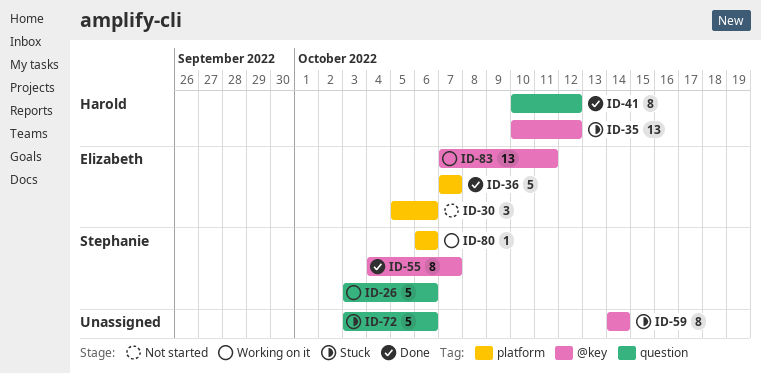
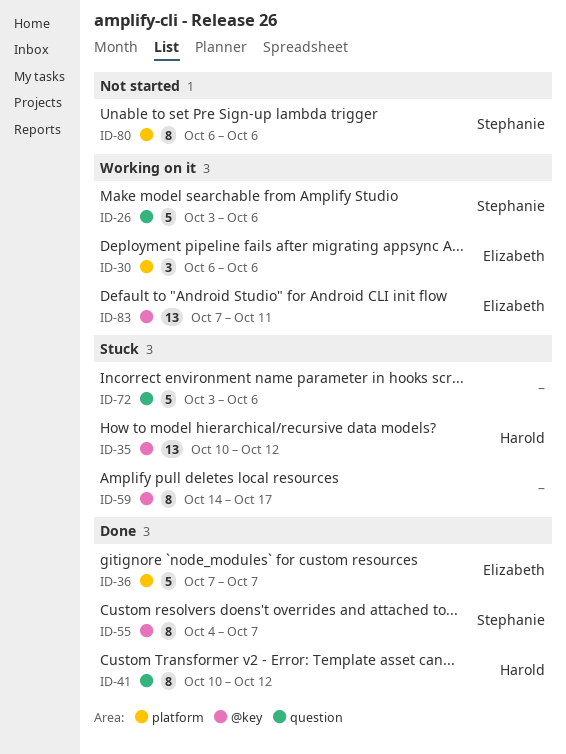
ID-30, status: Not started -> Working on it
ID-30, start: Oct 5 -> Oct 6
ID-59, due: Oct 14 -> Oct 17
ID-80, status: Working on it -> Not started
ID-80, estimate: 1 -> 8

